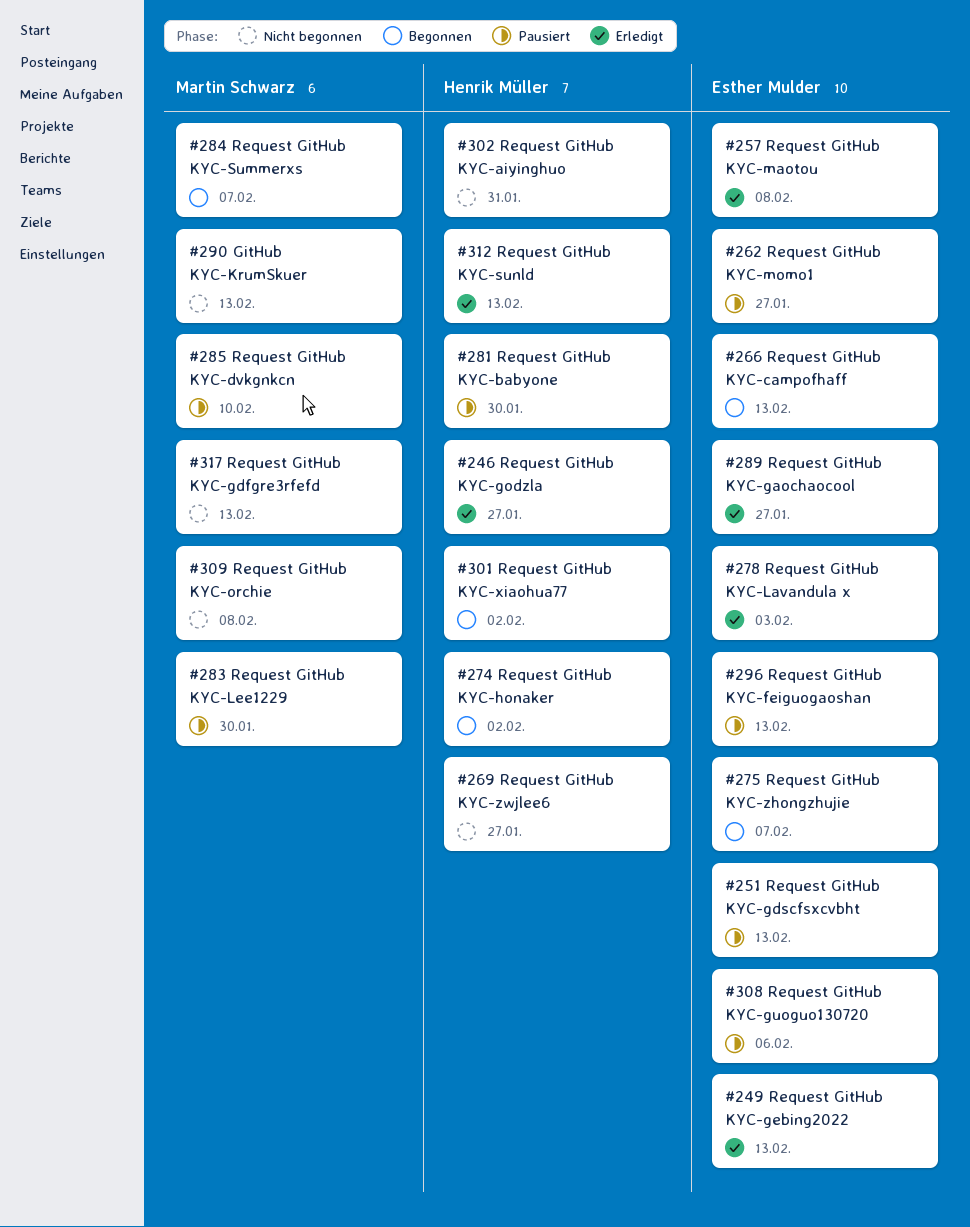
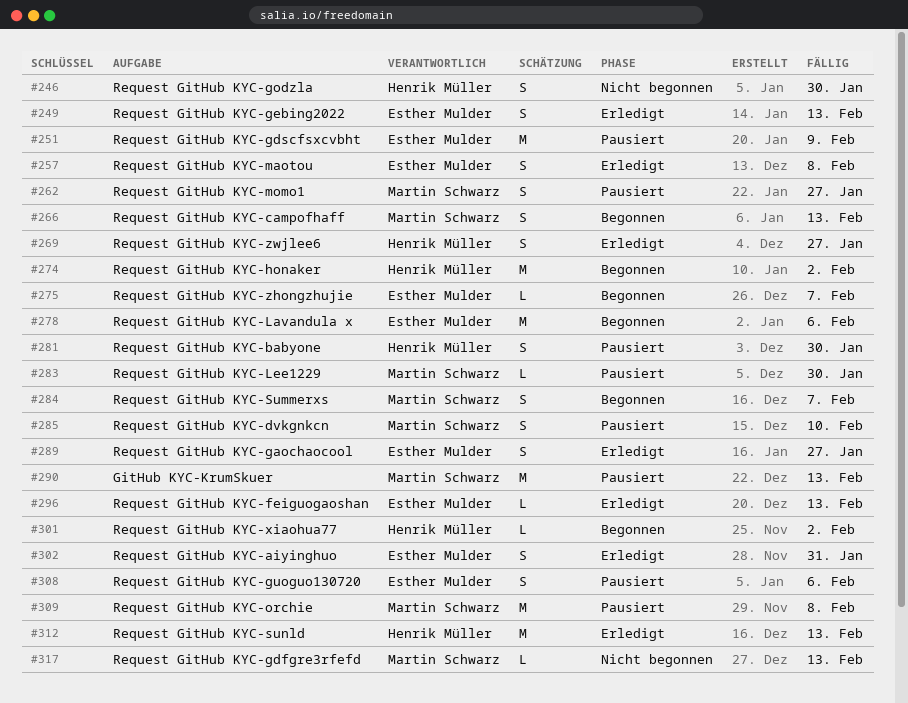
#246, status: Erledigt -> Nicht begonnen
#246, due: Jan 27 -> Jan 30
#251, due: Feb 13 -> Feb 9
#262, owner: Esther Mulder -> Martin Schwarz
#266, owner: Esther Mulder -> Martin Schwarz
#269, status: Nicht begonnen -> Erledigt
#278, status: Erledigt -> Begonnen
#278, due: Feb 3 -> Feb 6
#290, status: Nicht begonnen -> Pausiert
#296, status: Pausiert -> Erledigt
#302, status: Nicht begonnen -> Erledigt
#302, owner: Henrik Müller -> Esther Mulder
#309, status: Nicht begonnen -> Pausiert

